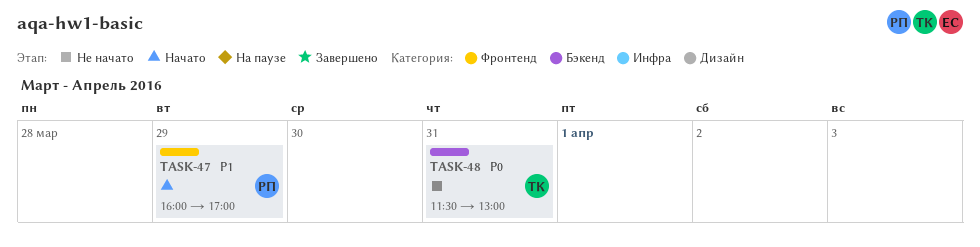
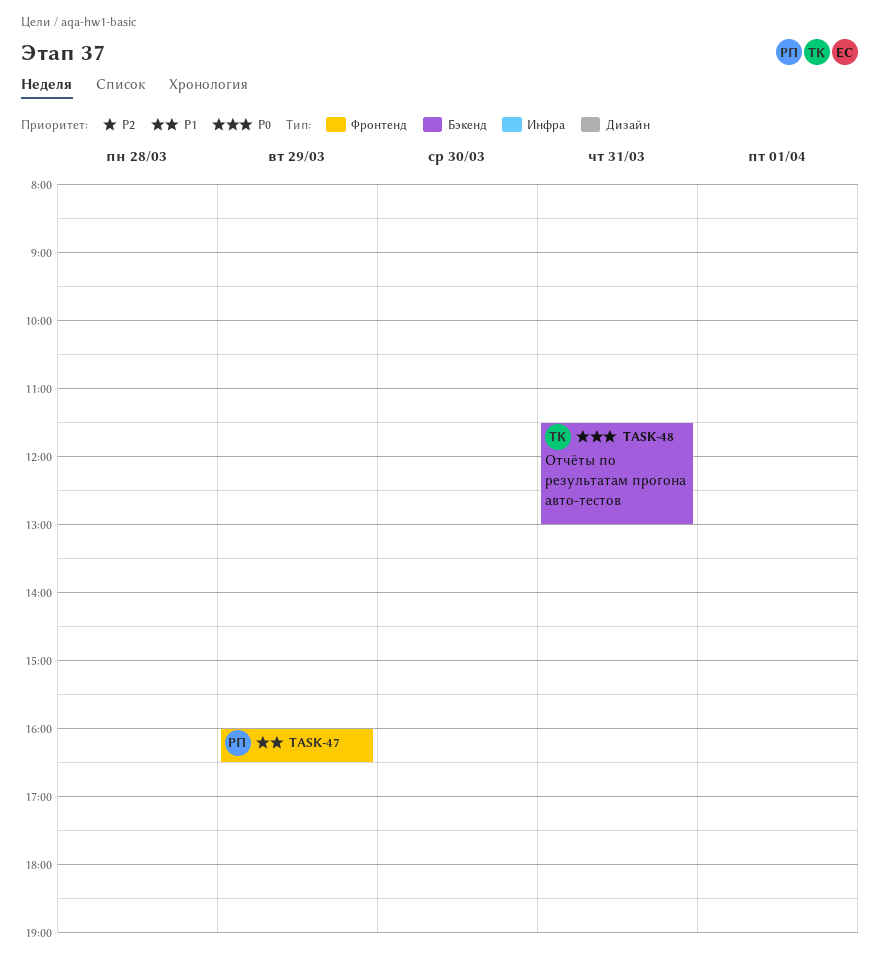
TASK-47, ends: 17:00 -> 16:30

